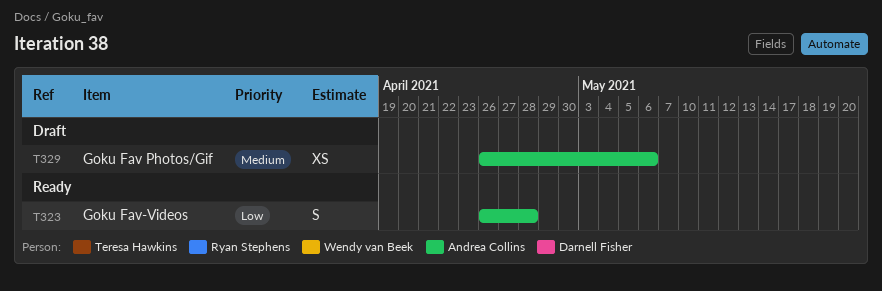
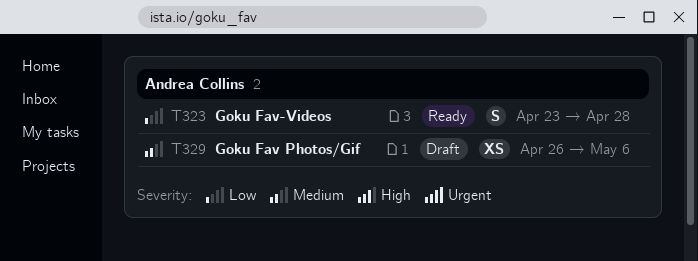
T323, start: Apr 26 -> Apr 23

